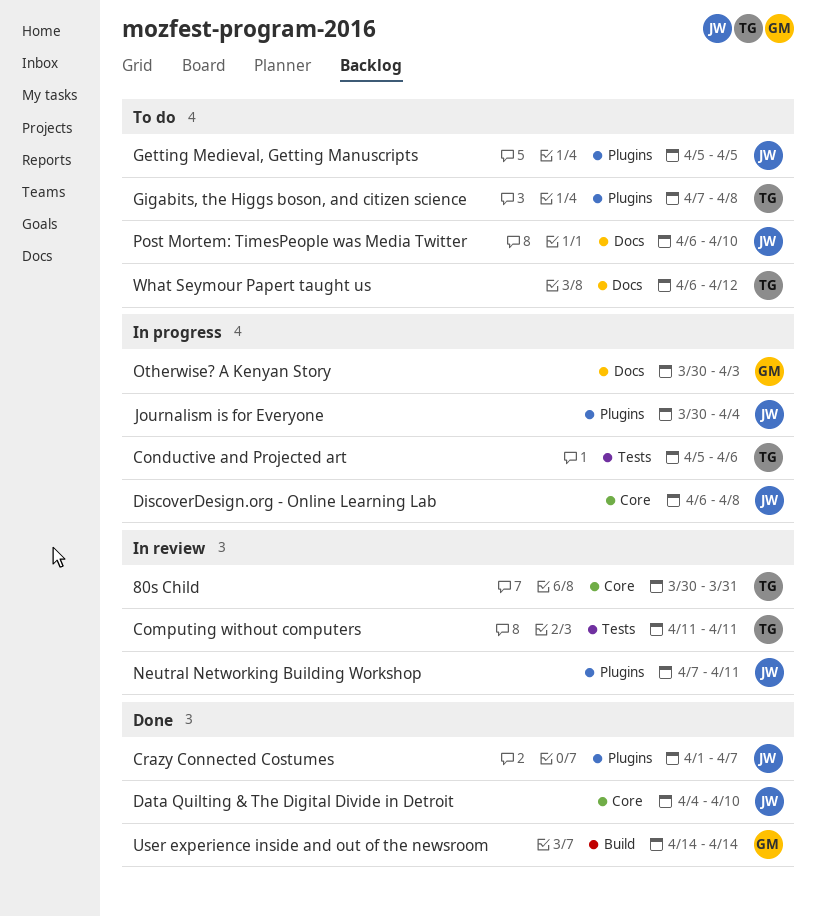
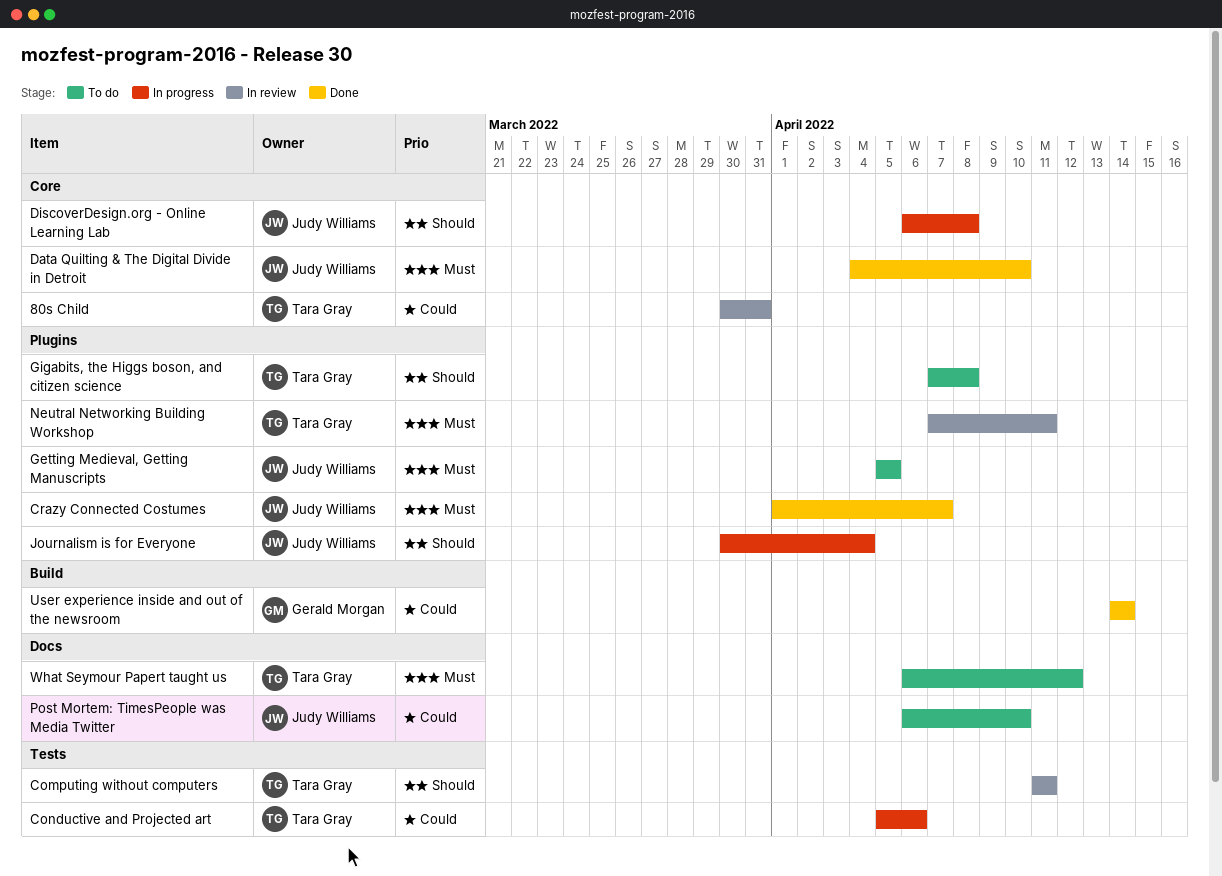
Neutral Networking Building Workshop, owner: Judy Williams -> Tara Gray
Otherwise? A Kenyan Story: present -> none

